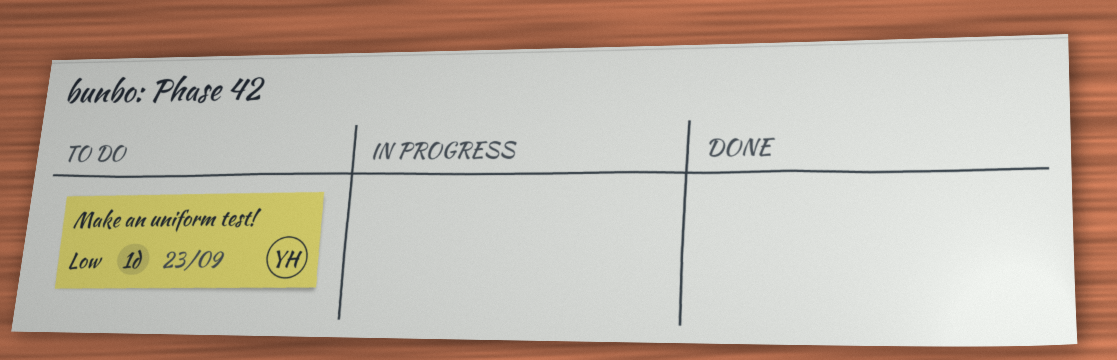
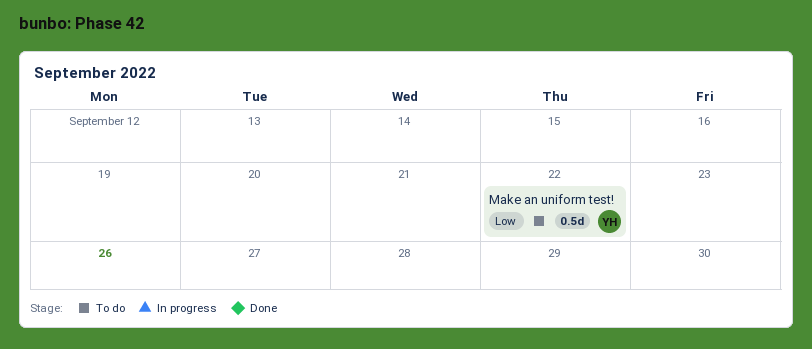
Make an uniform test!, estimate: 1d -> 0.5d
Make an uniform test!, due: Sep 23 -> Sep 22

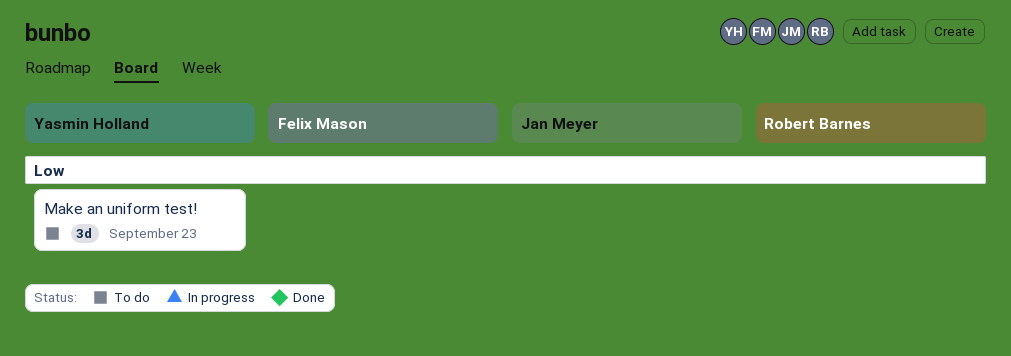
Make an uniform test!, estimate: 0.5d -> 3d
Make an uniform test!, due: Sep 22 -> Sep 23

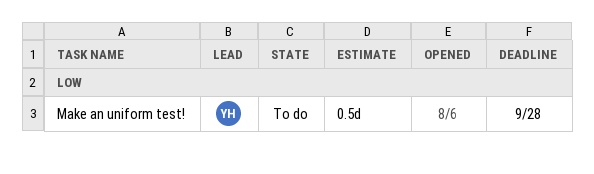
Make an uniform test!, estimate: 3d -> 0.5d
Make an uniform test!, due: Sep 23 -> Sep 28

